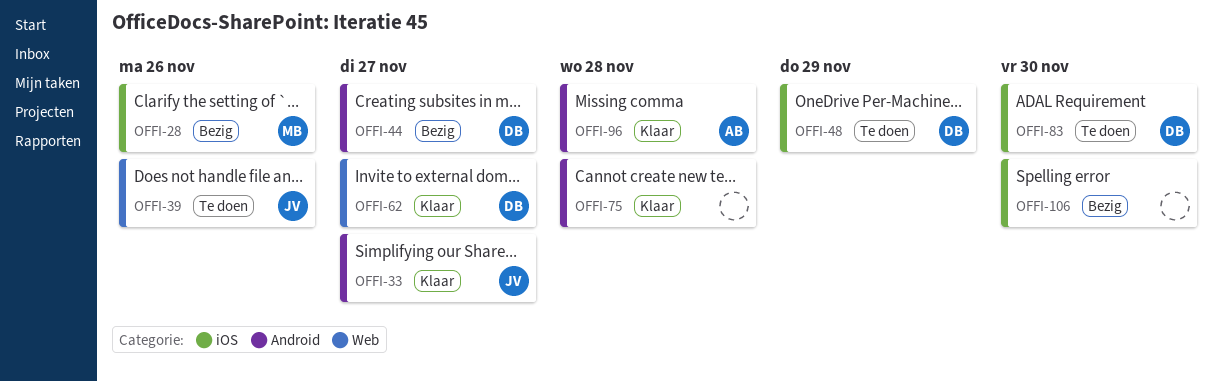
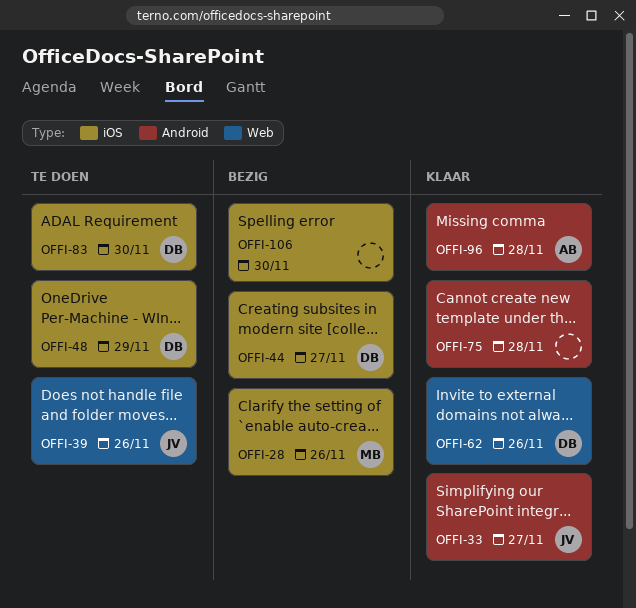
OFFI-44, label: Android -> iOS
OFFI-62, due: Nov 27 -> Nov 26

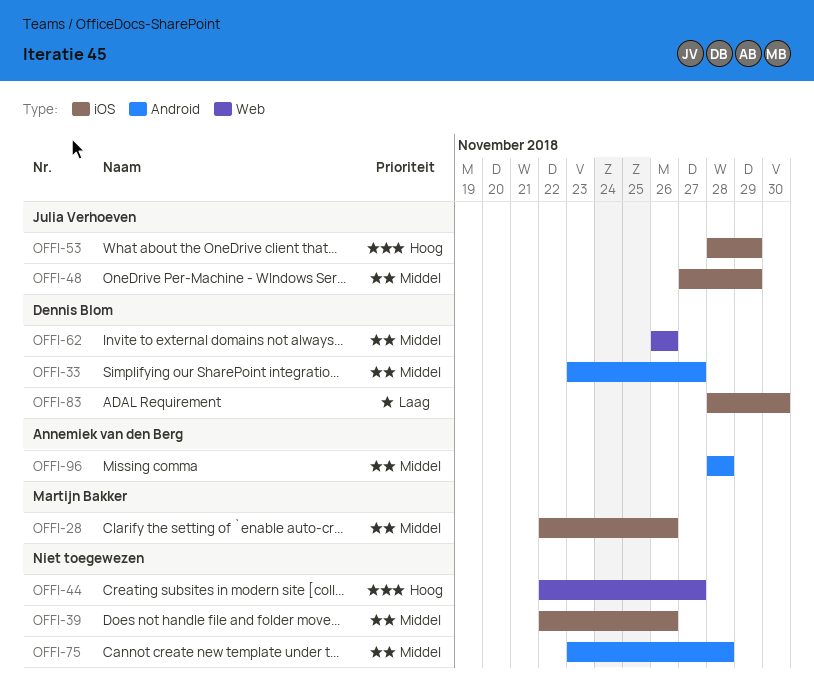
OFFI-33, owner: Julia Verhoeven -> Dennis Blom
OFFI-39, owner: Julia Verhoeven -> none
OFFI-39, label: Web -> iOS
OFFI-44, owner: Dennis Blom -> none
OFFI-44, label: iOS -> Web
OFFI-48, owner: Dennis Blom -> Julia Verhoeven
OFFI-53: none -> present
OFFI-106: present -> none

